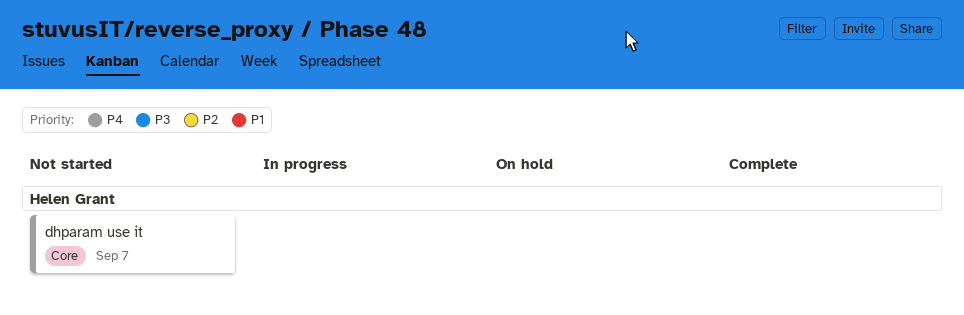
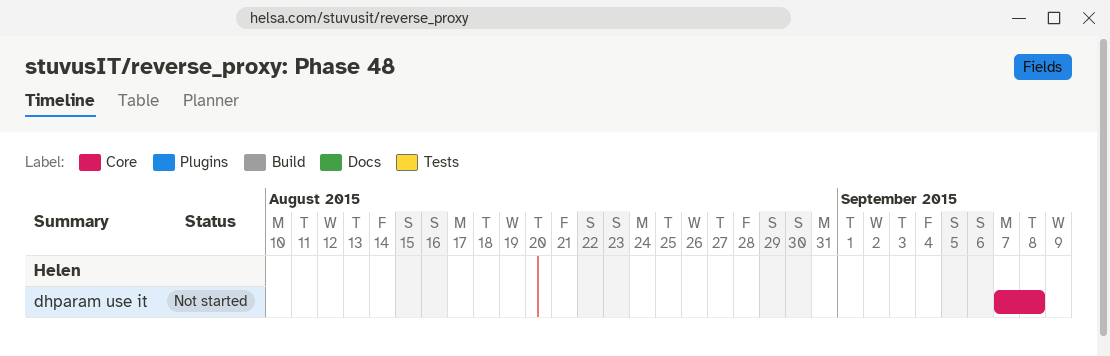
dhparam use it, due: Sep 7 -> Sep 8

